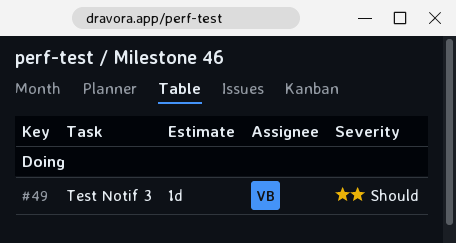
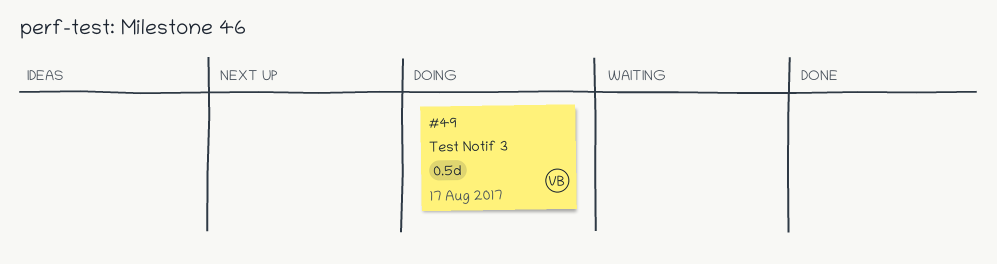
#49, estimate: 1d -> 0.5d

